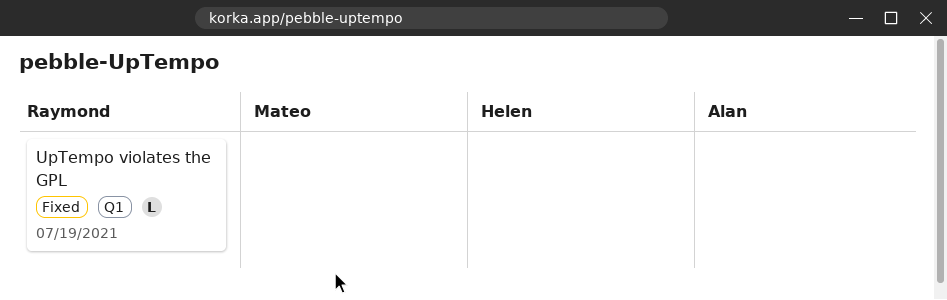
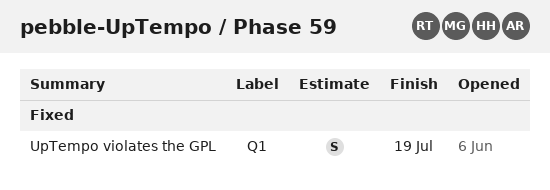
UpTempo violates the GPL, estimate: L -> S

